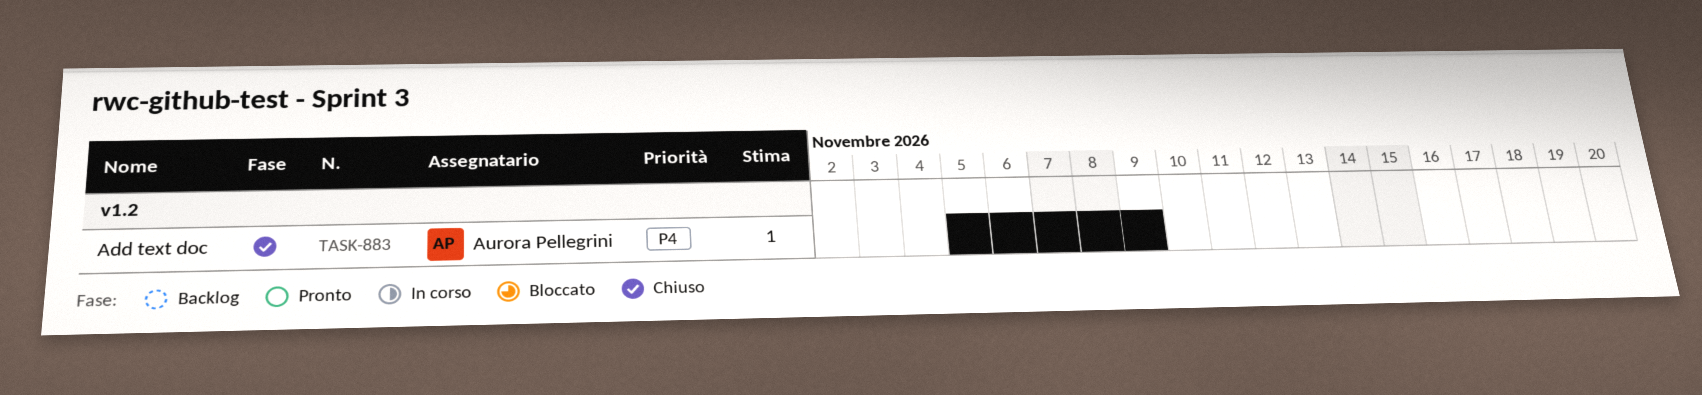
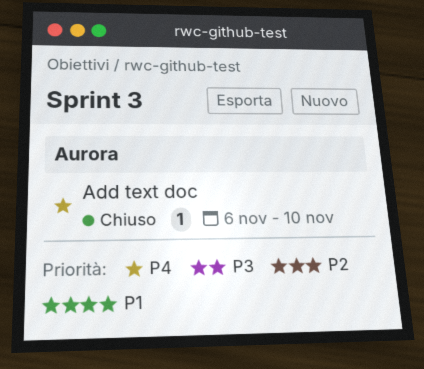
Add text doc, start: Nov 5 -> Nov 6
Add text doc, due: Nov 9 -> Nov 10

